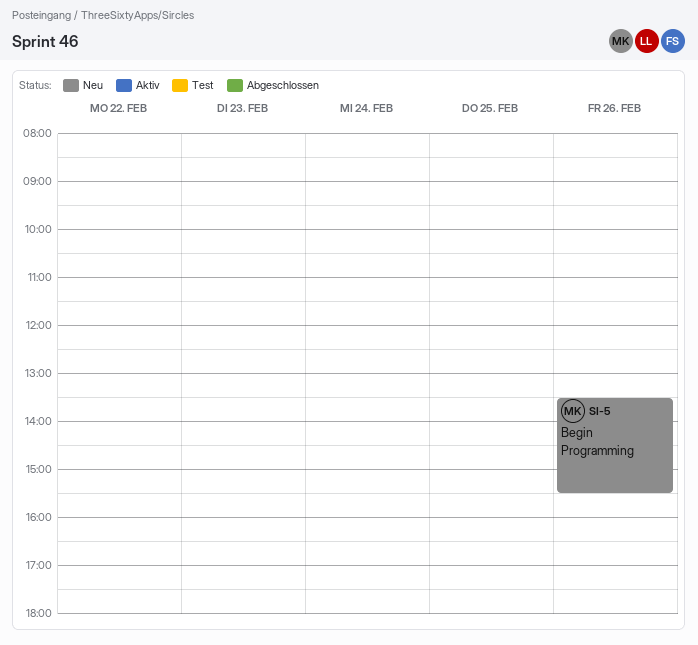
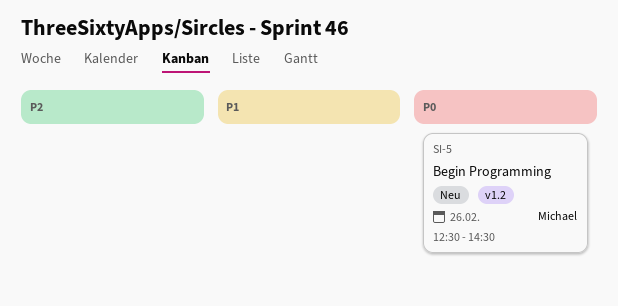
SI-5, begins: 13:30 -> 12:30
SI-5, ends: 15:30 -> 14:30

